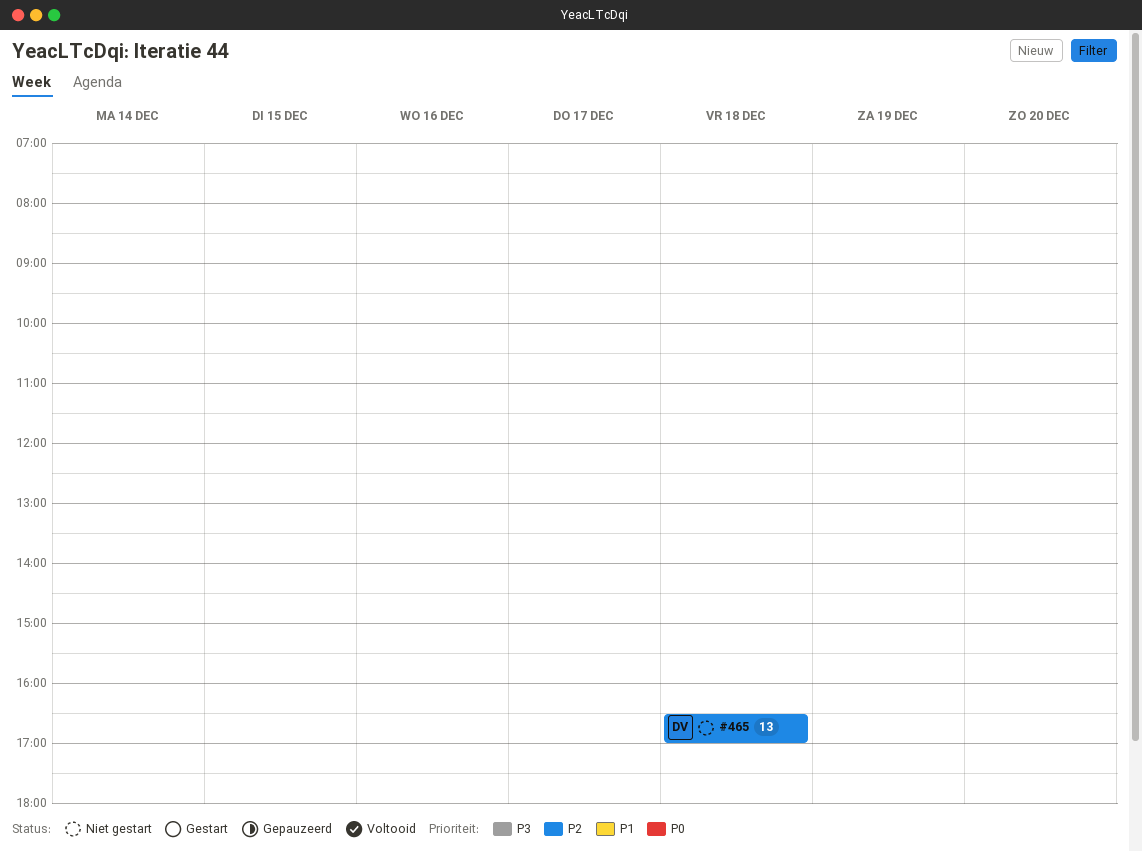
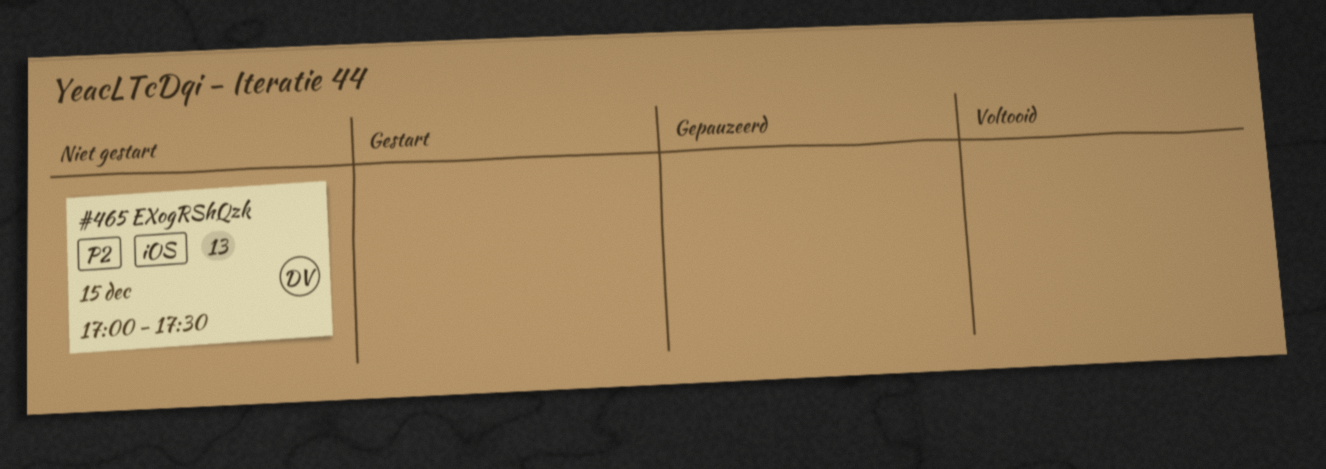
#465, day: Dec 18 -> Dec 15
#465, begins: 16:30 -> 17:00
#465, ends: 17:00 -> 17:30

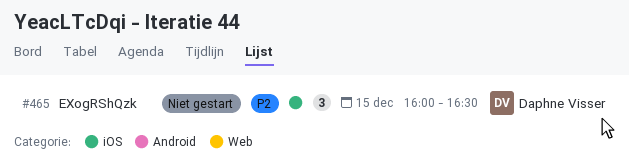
#465, estimate: 13 -> 3
#465, begins: 17:00 -> 16:00
#465, ends: 17:30 -> 16:30

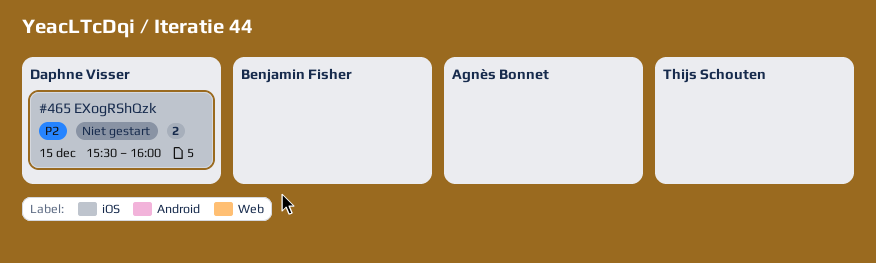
#465, estimate: 3 -> 2
#465, begins: 16:00 -> 15:30
#465, ends: 16:30 -> 16:00

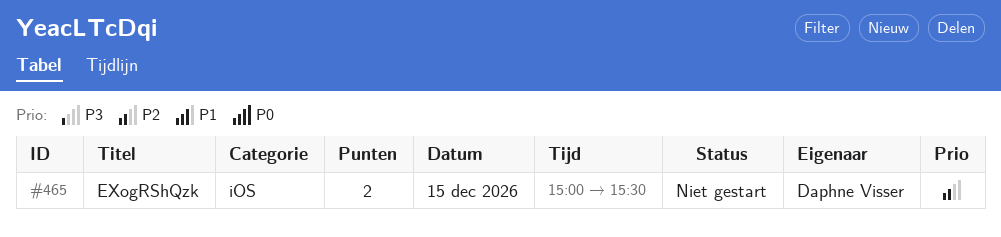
#465, begins: 15:30 -> 15:00
#465, ends: 16:00 -> 15:30

